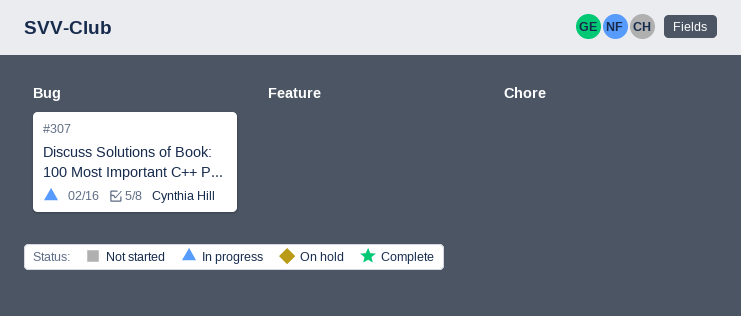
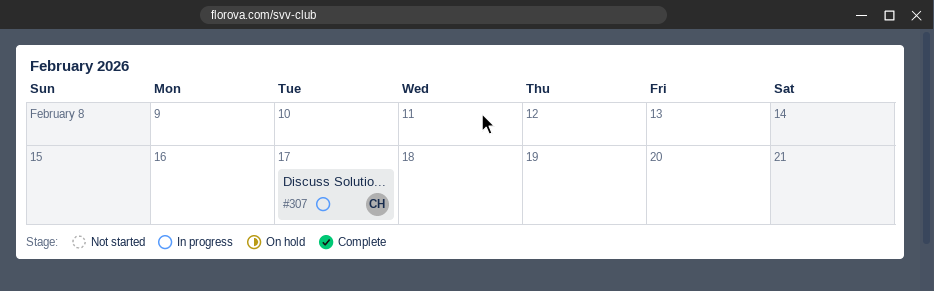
#307, due: Feb 16 -> Feb 17

